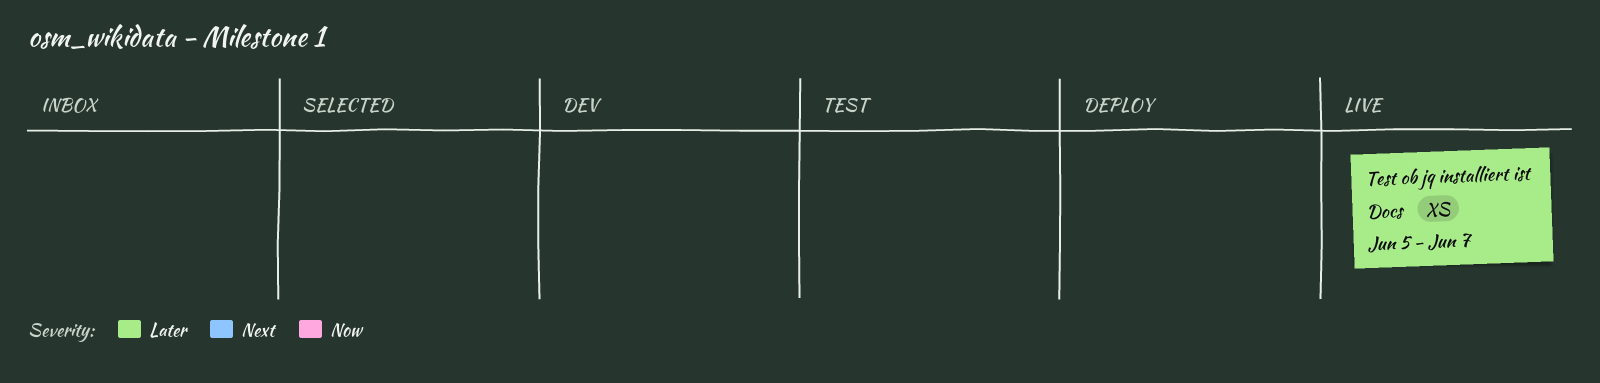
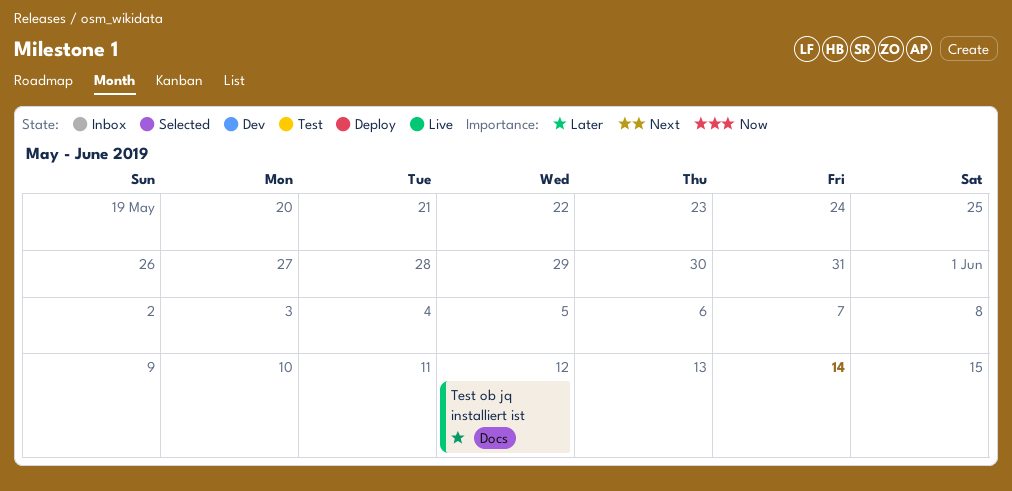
Test ob jq installiert ist, due: Jun 7 -> Jun 12

